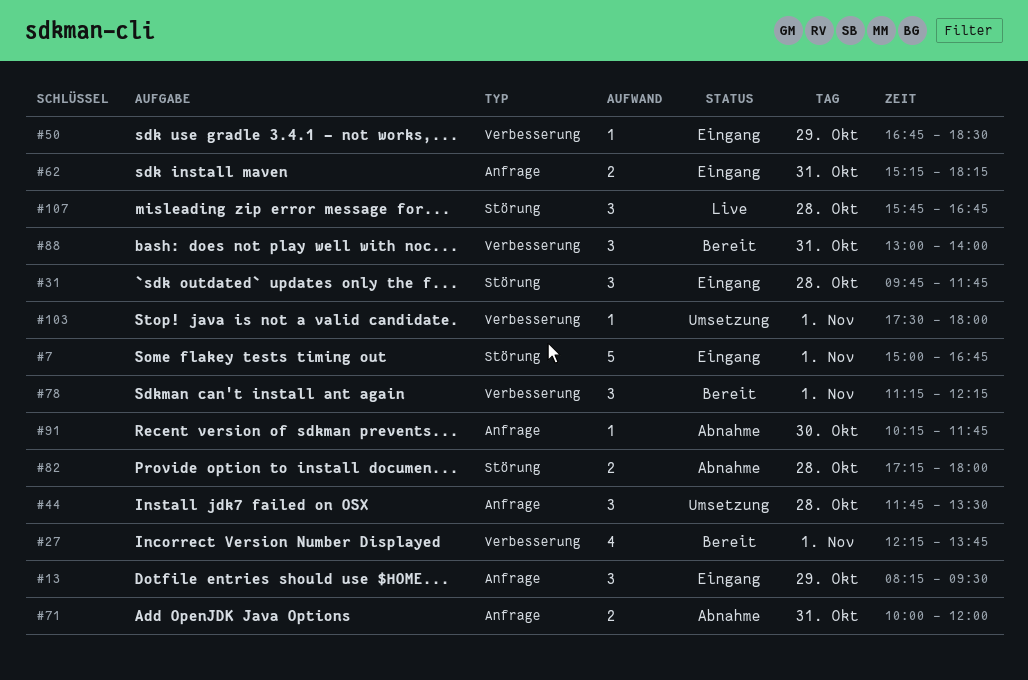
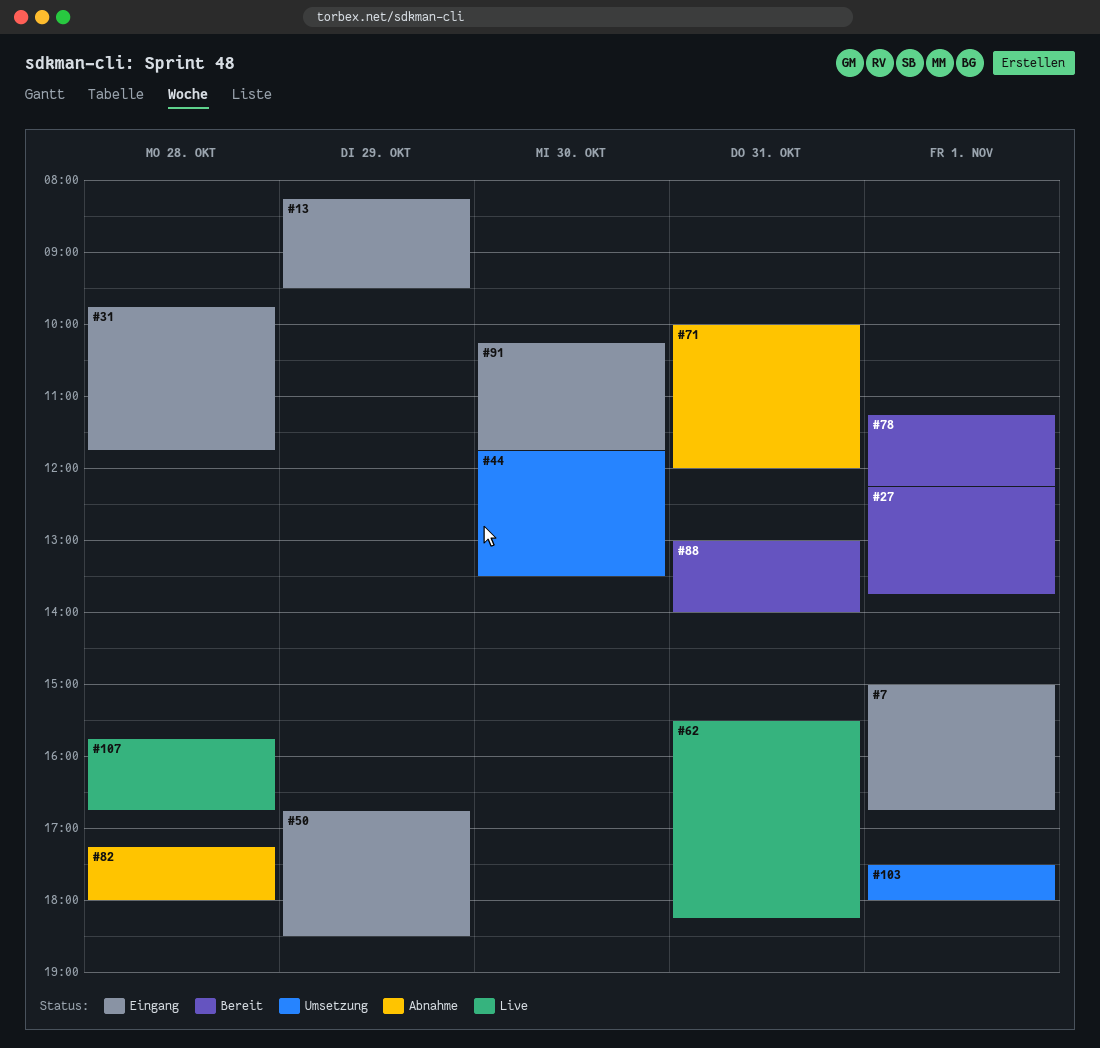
#44, day: Oct 28 -> Oct 30
#62, status: Eingang -> Live
#62, begins: 15:15 -> 15:30
#91, status: Abnahme -> Eingang

